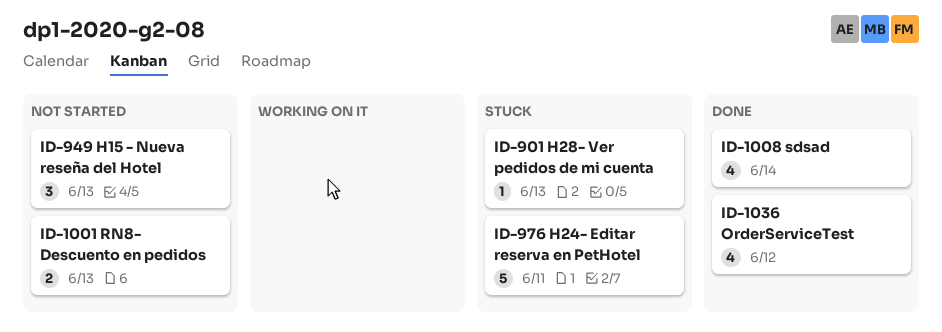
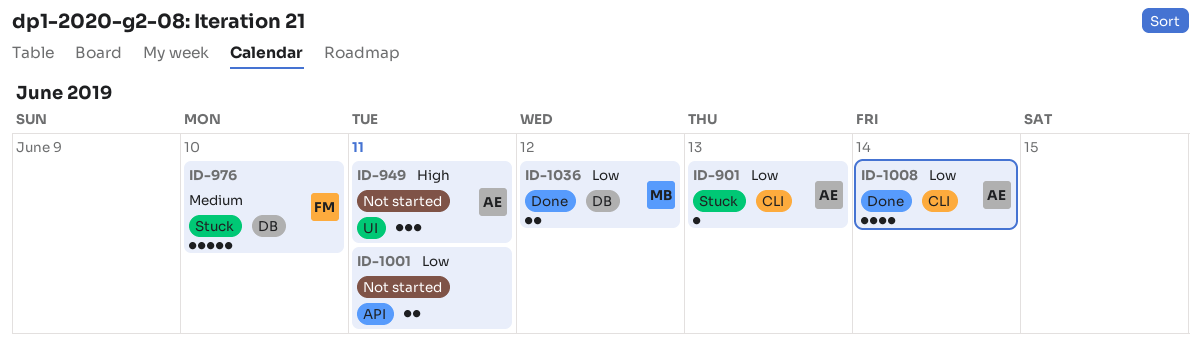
ID-949, due: Jun 13 -> Jun 11
ID-976, due: Jun 11 -> Jun 10
ID-1001, due: Jun 13 -> Jun 11
ID-1036, estimate: 4 -> 2

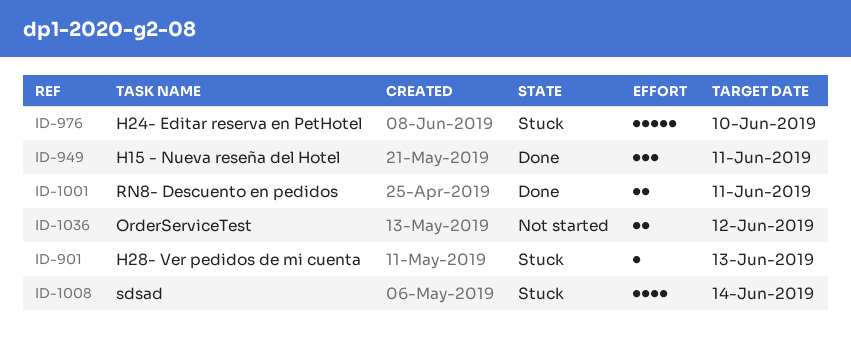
ID-949, status: Not started -> Done
ID-1001, status: Not started -> Done
ID-1008, status: Done -> Stuck
ID-1036, status: Done -> Not started

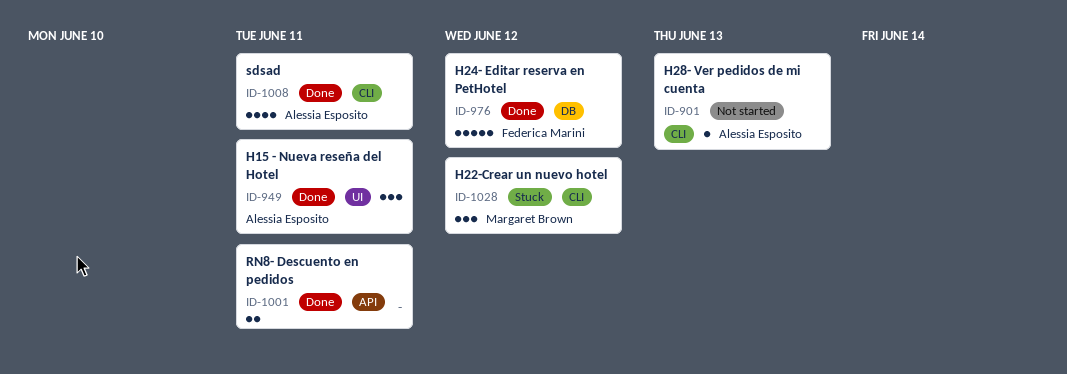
ID-901, status: Stuck -> Not started
ID-976, status: Stuck -> Done
ID-976, due: Jun 10 -> Jun 12
ID-1008, status: Stuck -> Done
ID-1008, due: Jun 14 -> Jun 11
ID-1028: none -> present
ID-1036: present -> none

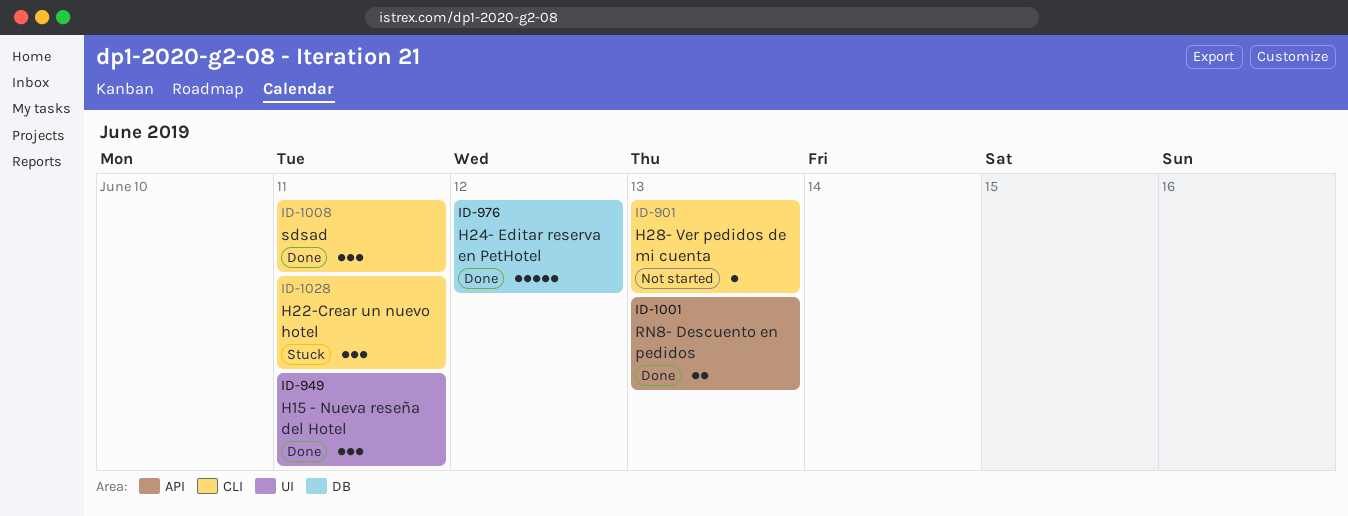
ID-1001, due: Jun 11 -> Jun 13
ID-1008, estimate: 4 -> 3
ID-1028, due: Jun 12 -> Jun 11

